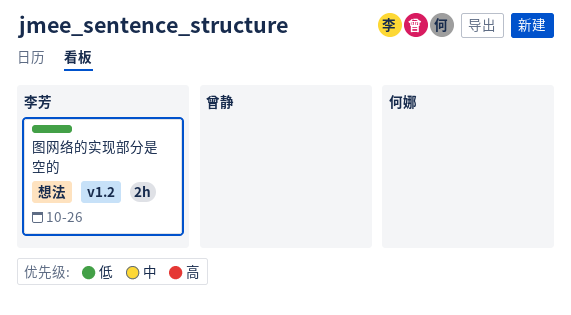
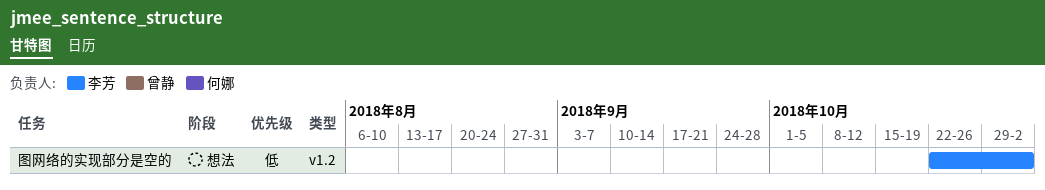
图网络的实现部分是空的, due: Oct 26 -> Nov 2

